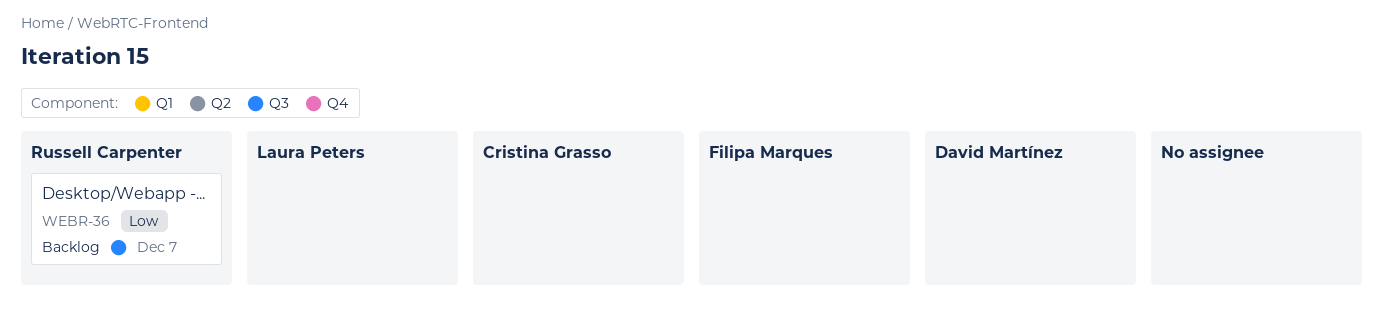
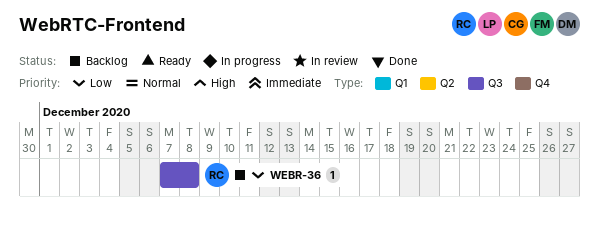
WEBR-36, due: Dec 7 -> Dec 8

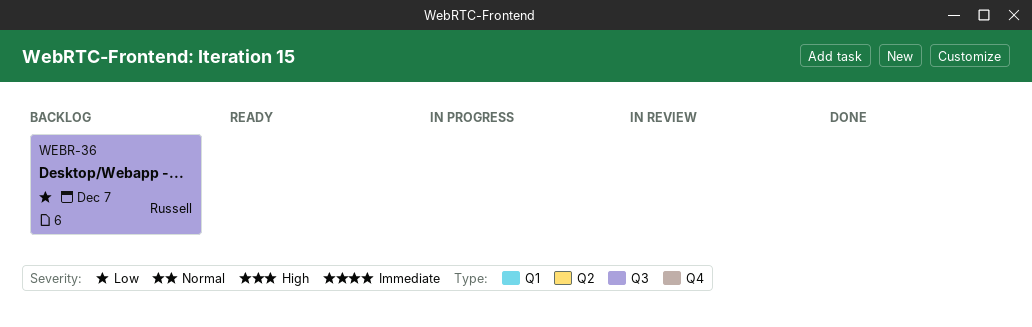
WEBR-36, due: Dec 8 -> Dec 7

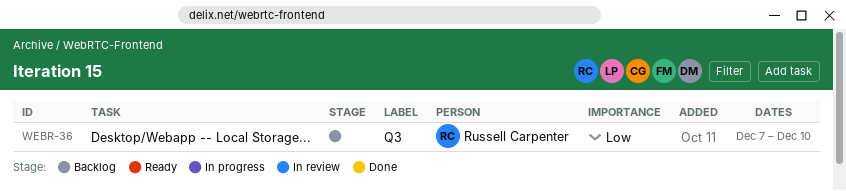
WEBR-36, due: Dec 7 -> Dec 10

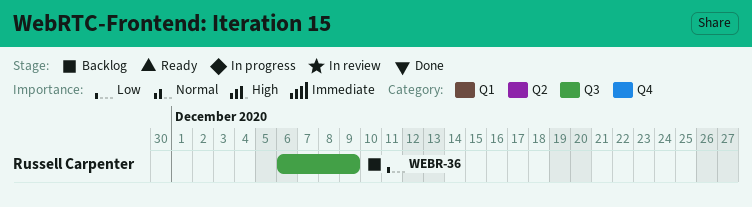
WEBR-36, start: Dec 7 -> Dec 6
WEBR-36, due: Dec 10 -> Dec 9

